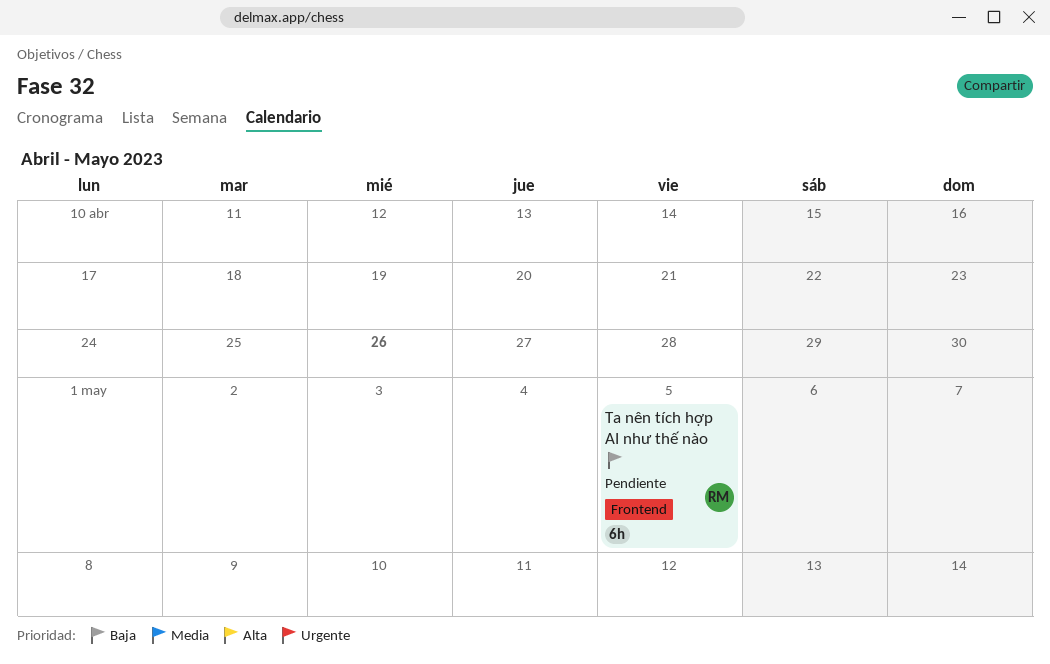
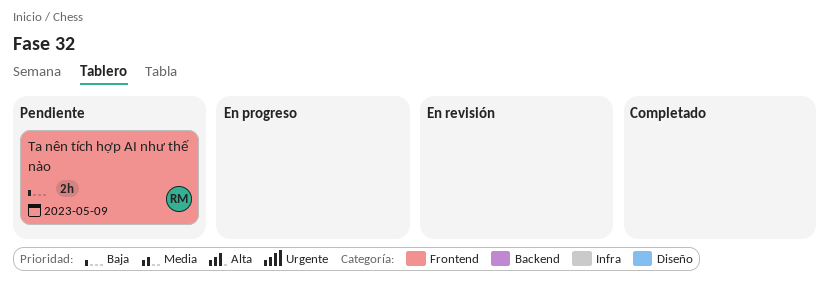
Ta nên tích hợp AI như thế nào, estimate: 6h -> 2h
Ta nên tích hợp AI như thế nào, due: May 5 -> May 9

